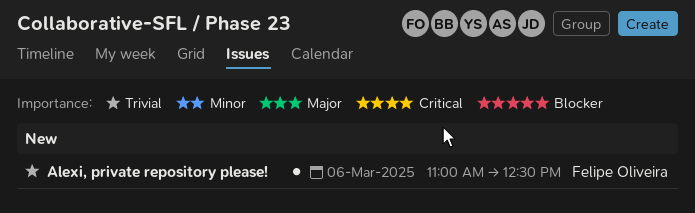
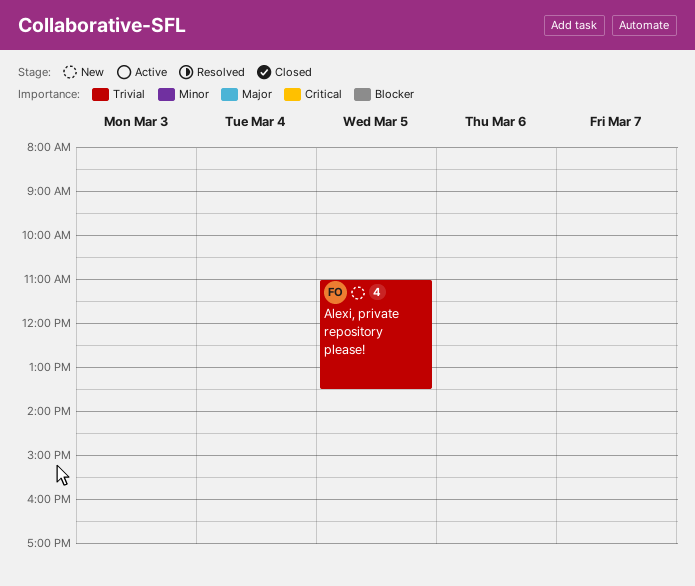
Alexi, private repository please!, estimate: 1 -> 4
Alexi, private repository please!, day: Mar 6 -> Mar 5
Alexi, private repository please!, ends: 12:30 -> 13:30

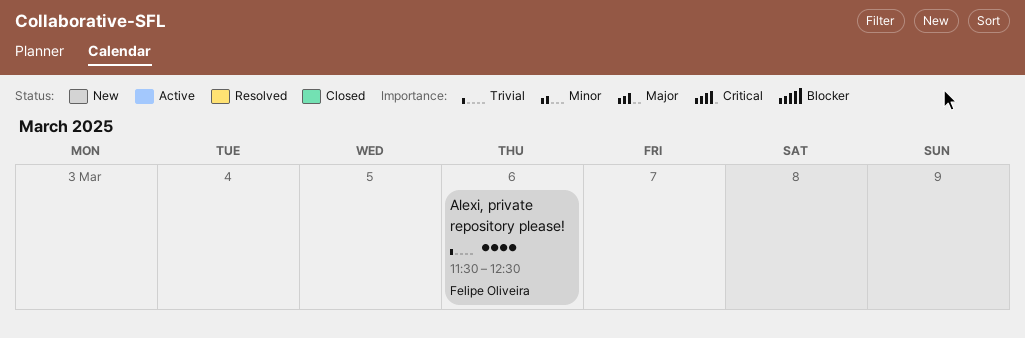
Alexi, private repository please!, day: Mar 5 -> Mar 6
Alexi, private repository please!, begins: 11:00 -> 11:30
Alexi, private repository please!, ends: 13:30 -> 12:30

